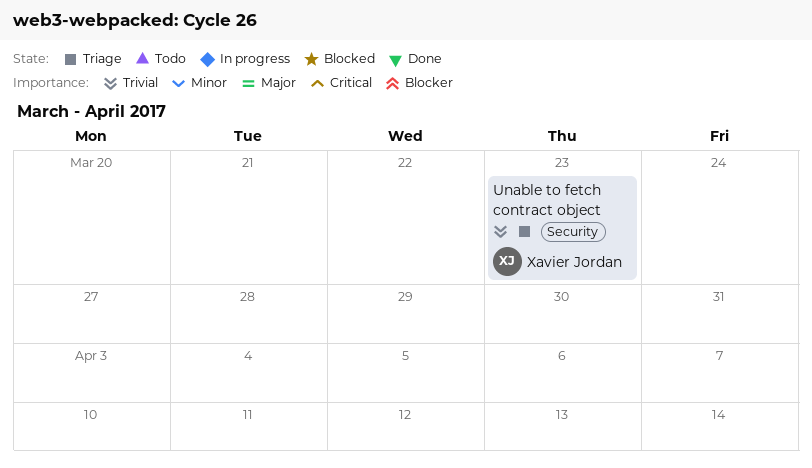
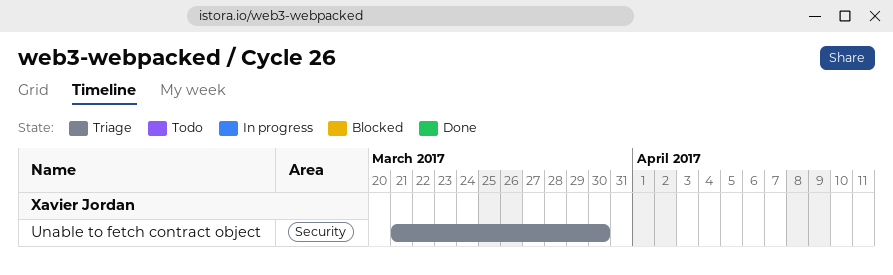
Unable to fetch contract object, due: Mar 23 -> Mar 30

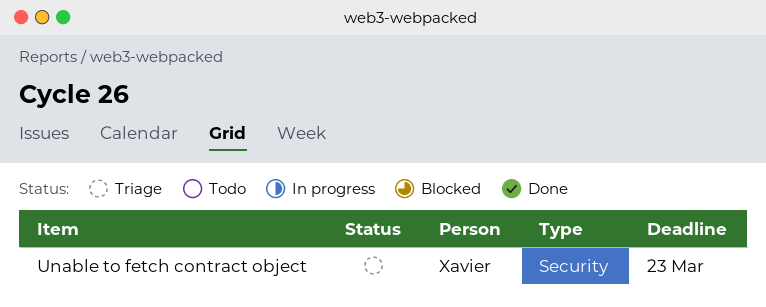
Unable to fetch contract object, due: Mar 30 -> Mar 23

